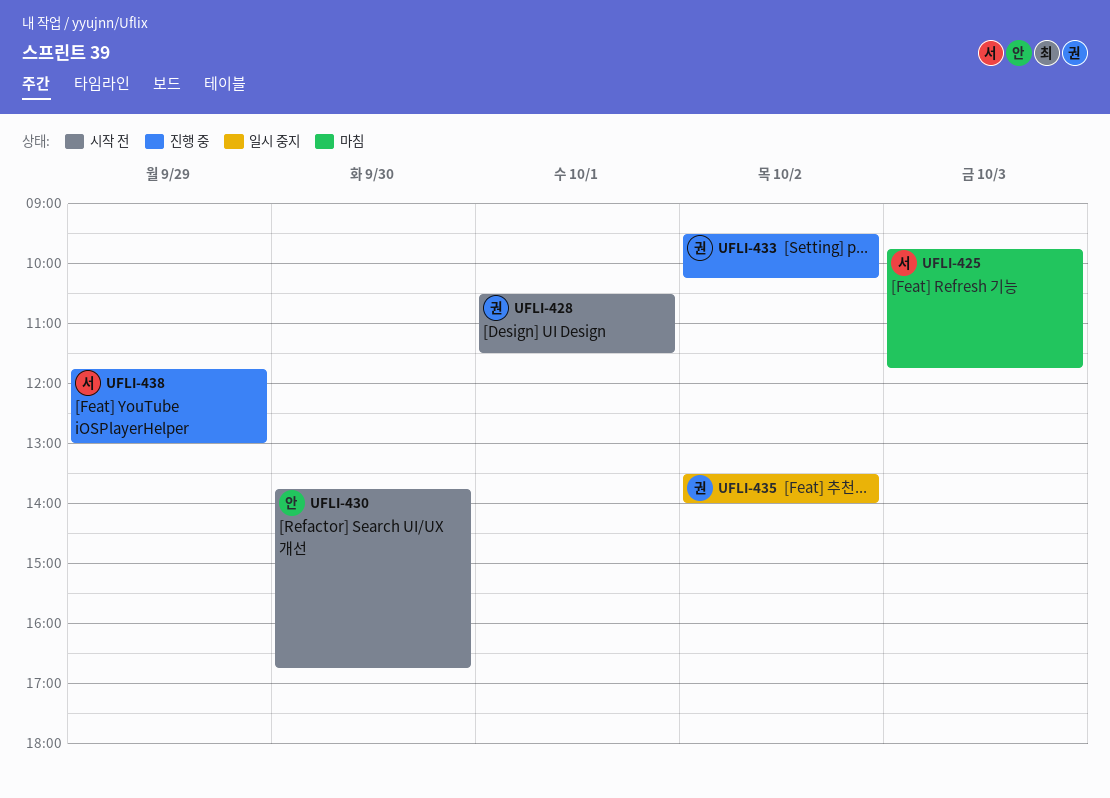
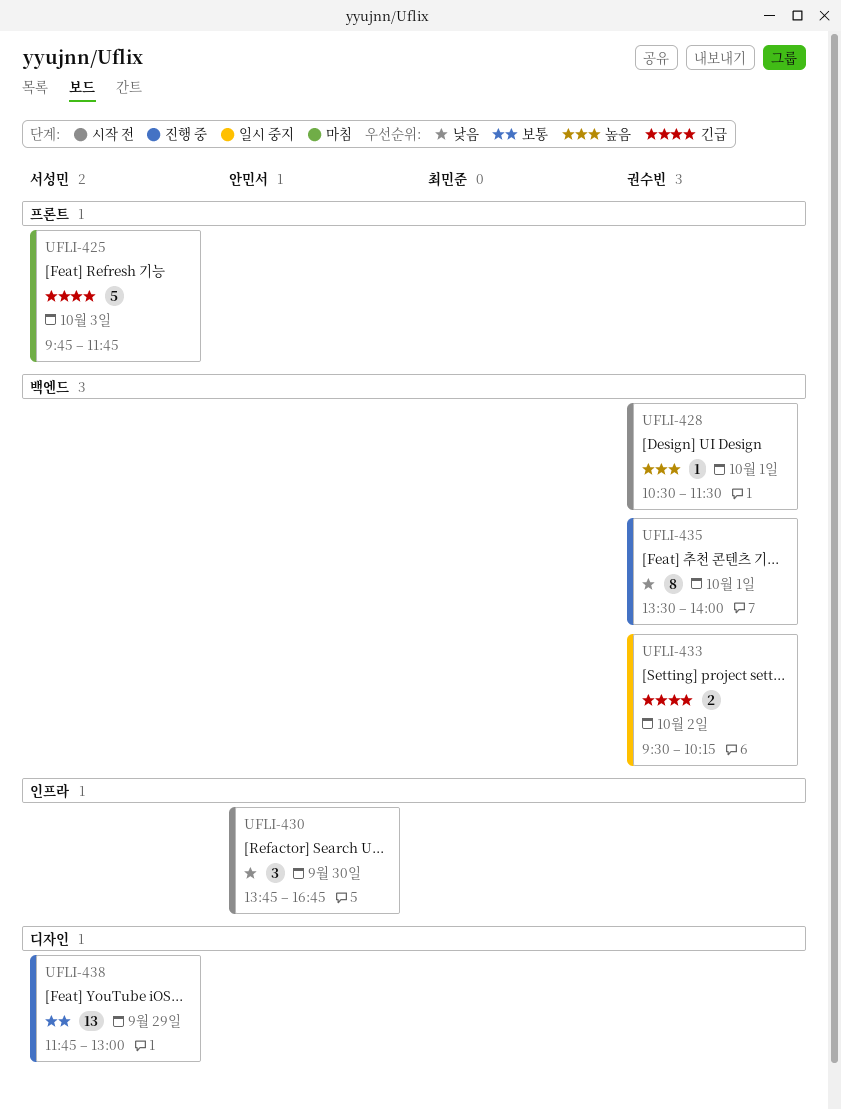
UFLI-433, status: 진행 중 -> 일시 중지
UFLI-435, status: 일시 중지 -> 진행 중
UFLI-435, day: Oct 2 -> Oct 1

